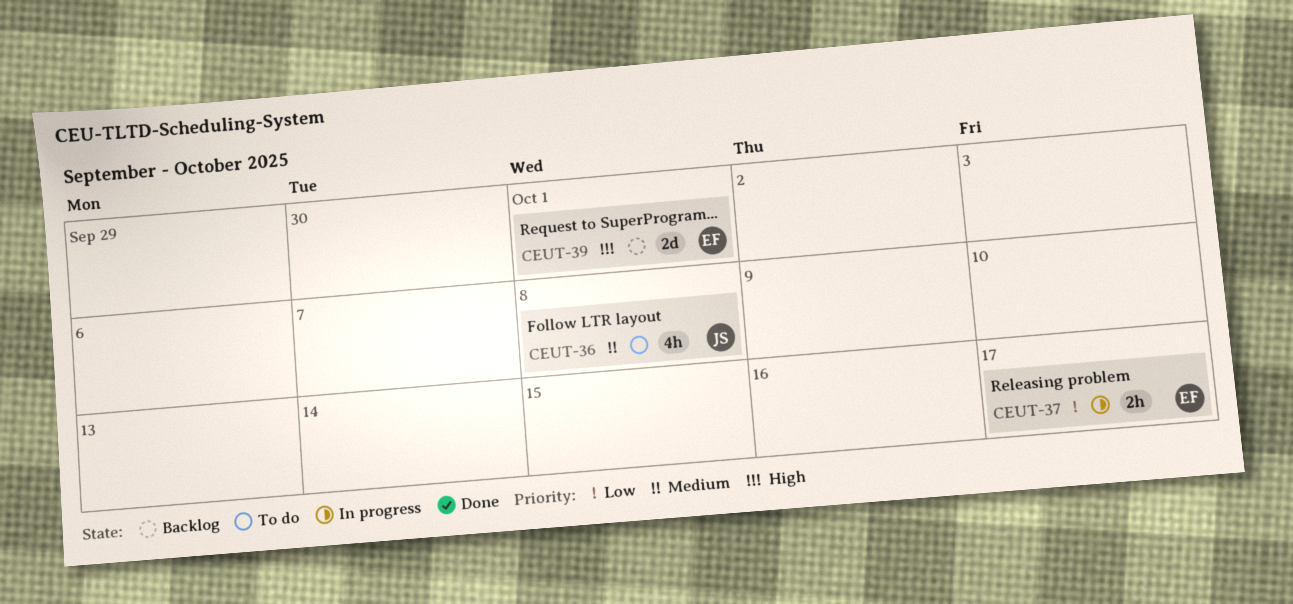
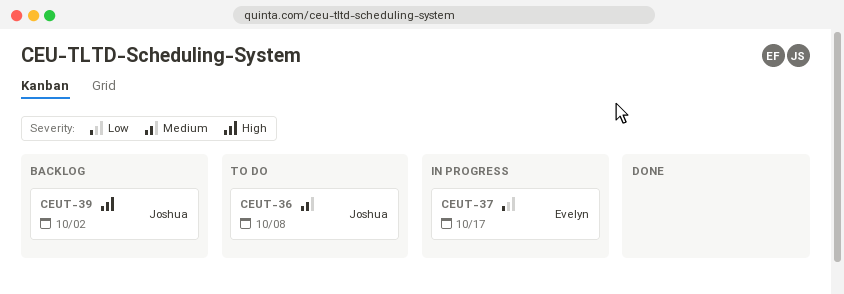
CEUT-39, owner: Evelyn -> Joshua
CEUT-39, due: Oct 1 -> Oct 2

